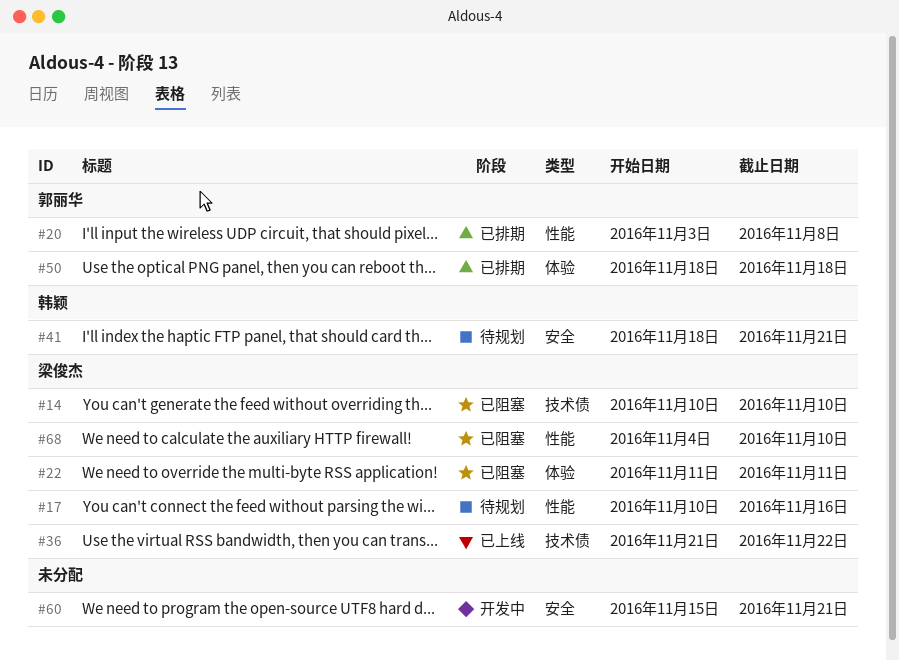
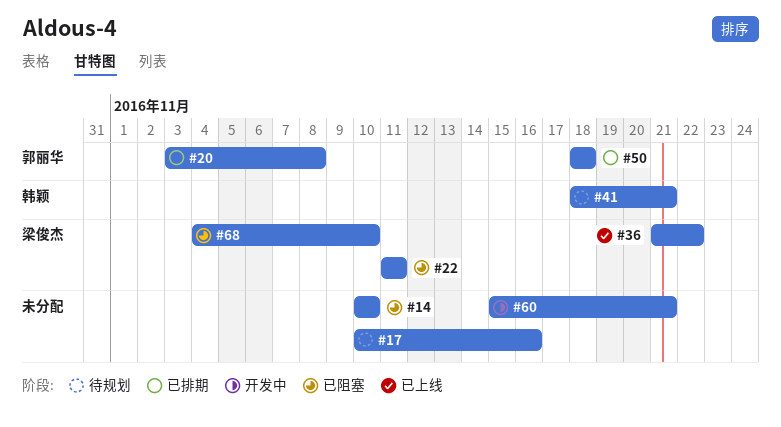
#14, owner: 梁俊杰 -> none
#17, owner: 梁俊杰 -> none

